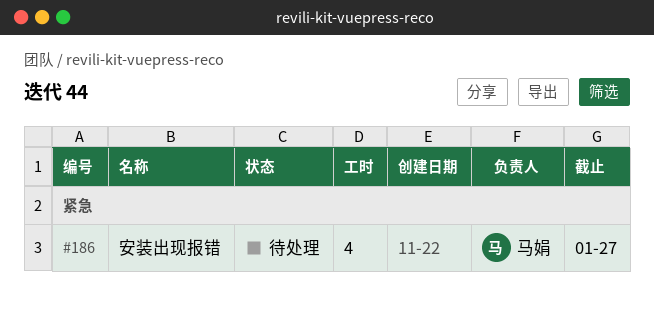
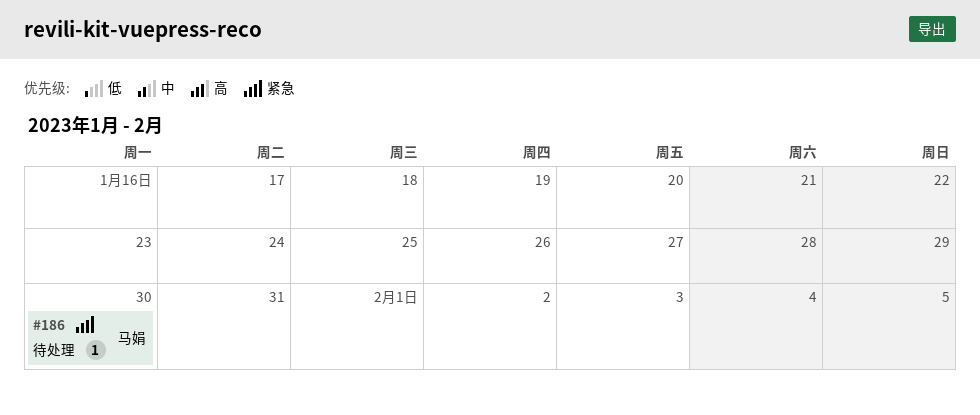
#186, estimate: 4 -> 1
#186, due: Jan 27 -> Jan 30

